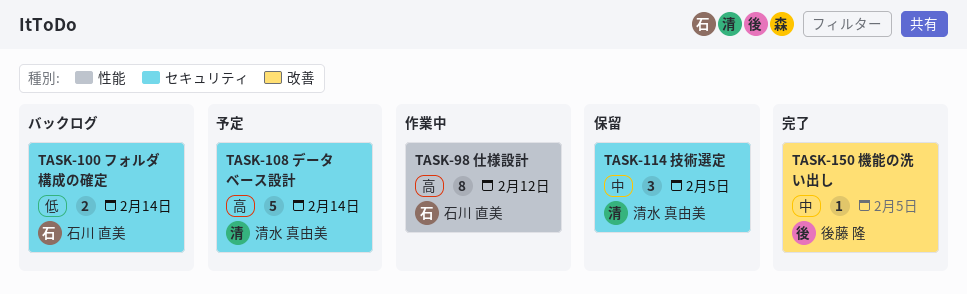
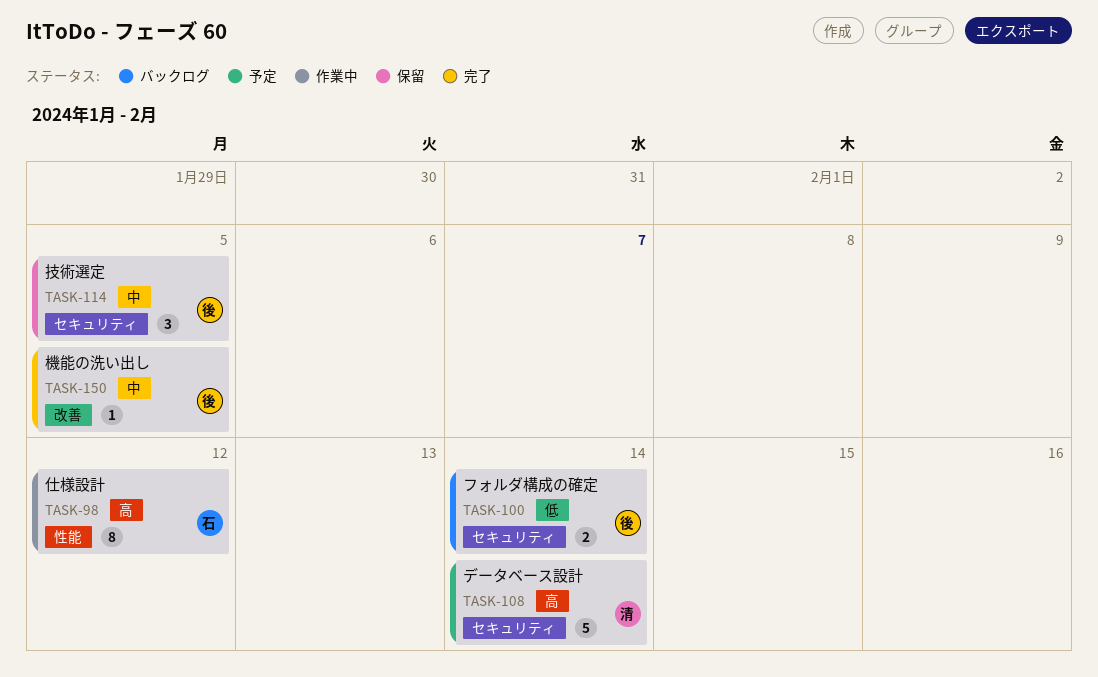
TASK-100, owner: 石川 直美 -> 後藤 隆
TASK-114, owner: 清水 真由美 -> 後藤 隆

